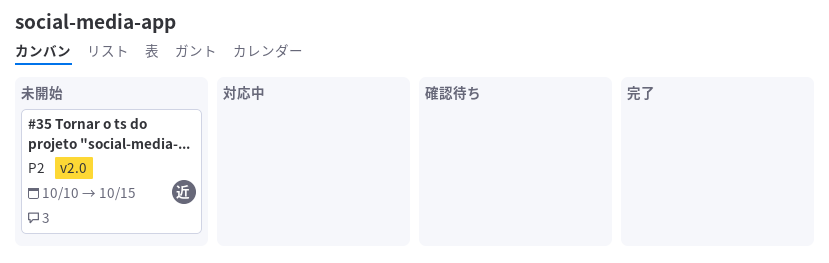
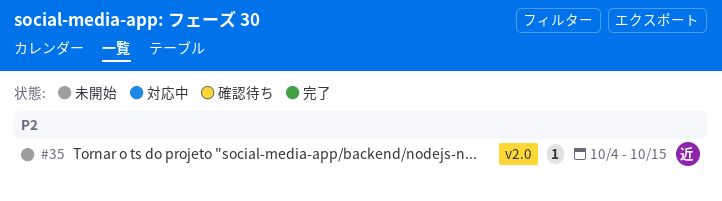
#35, start: Oct 10 -> Oct 4

